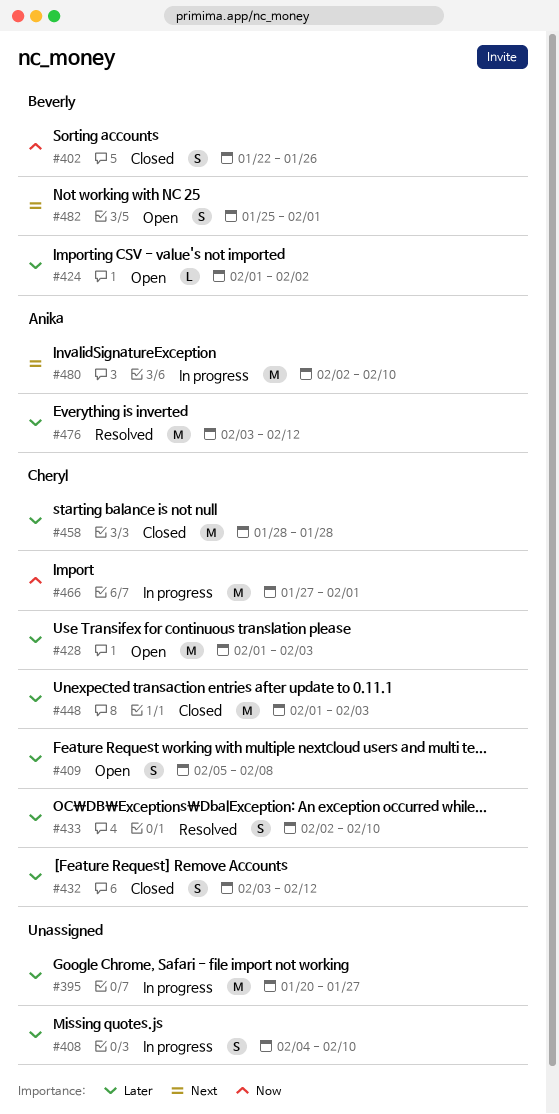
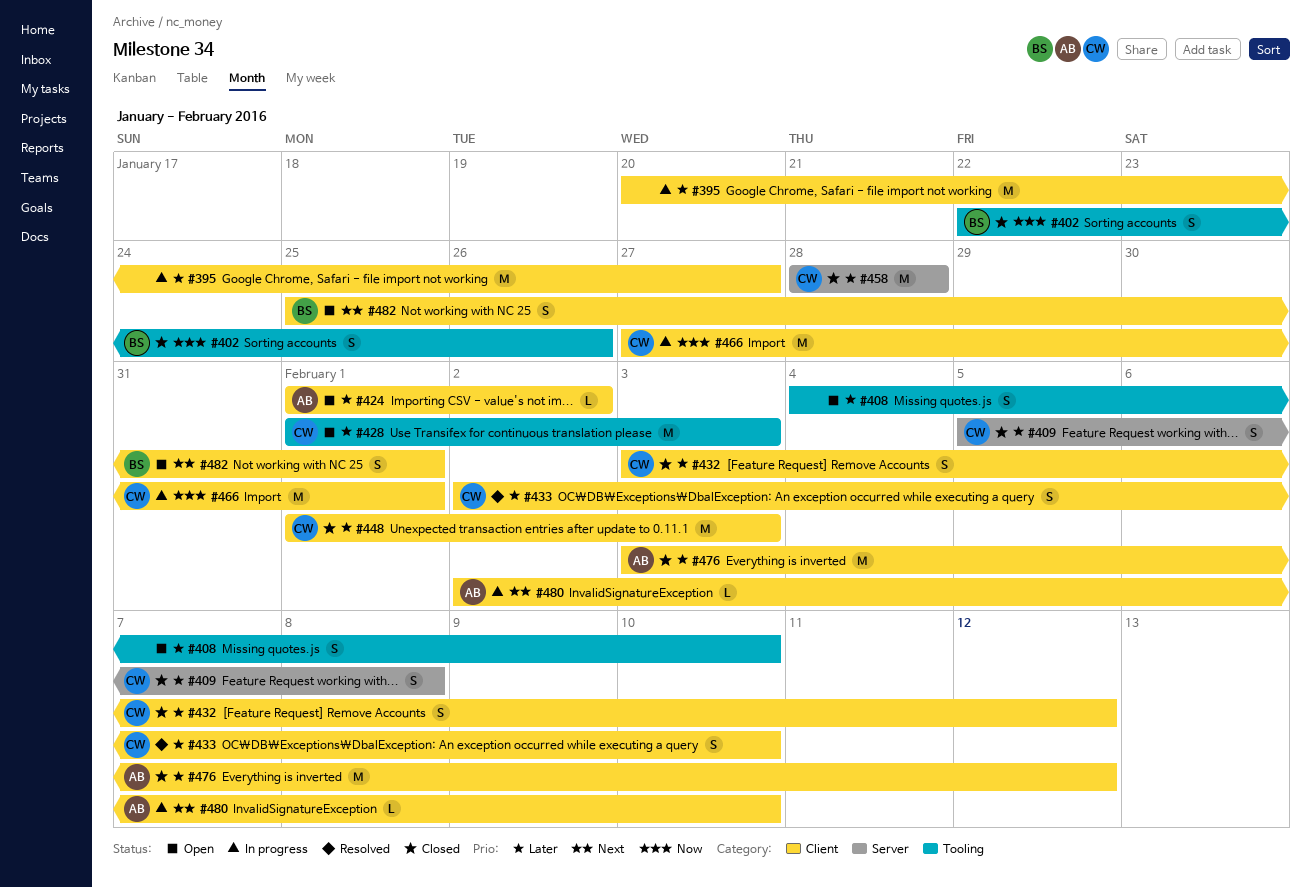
#408, status: In progress -> Open
#409, status: Open -> Closed
#424, owner: Beverly -> Anika
#476, status: Resolved -> Closed
#480, estimate: M -> L

